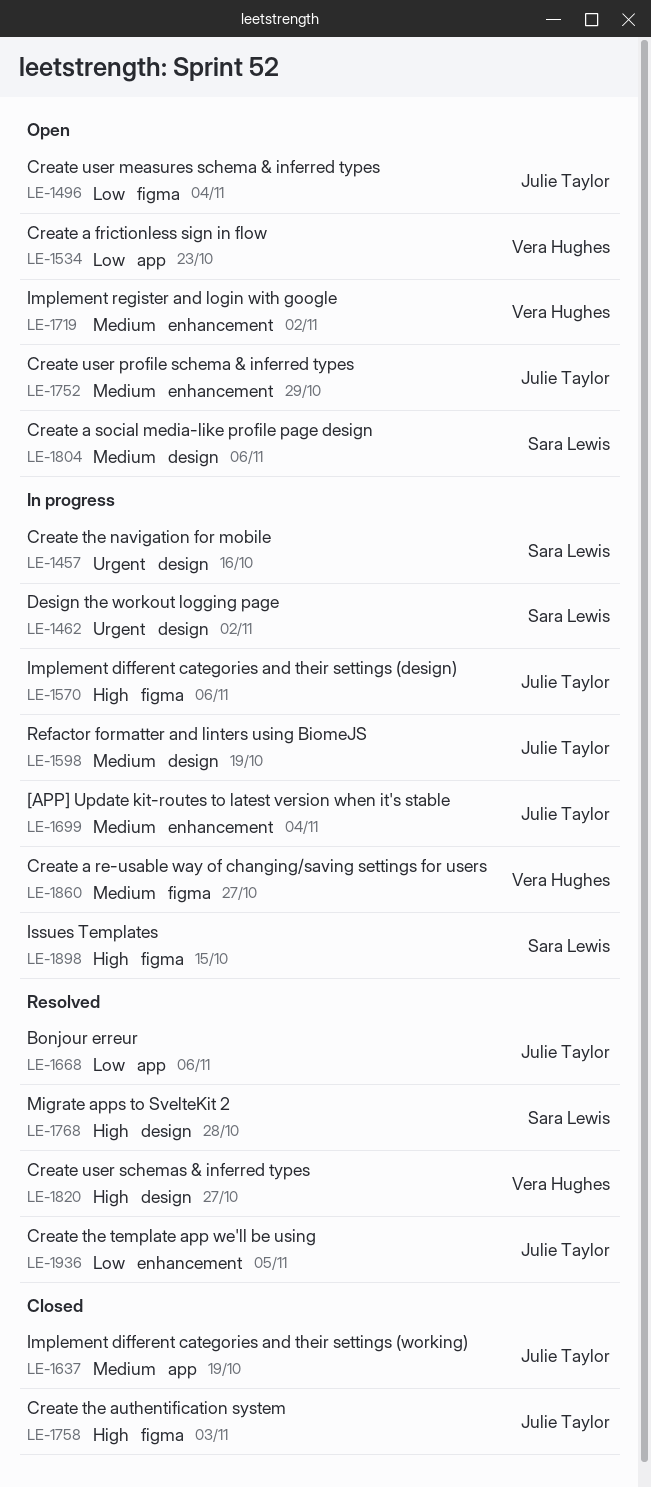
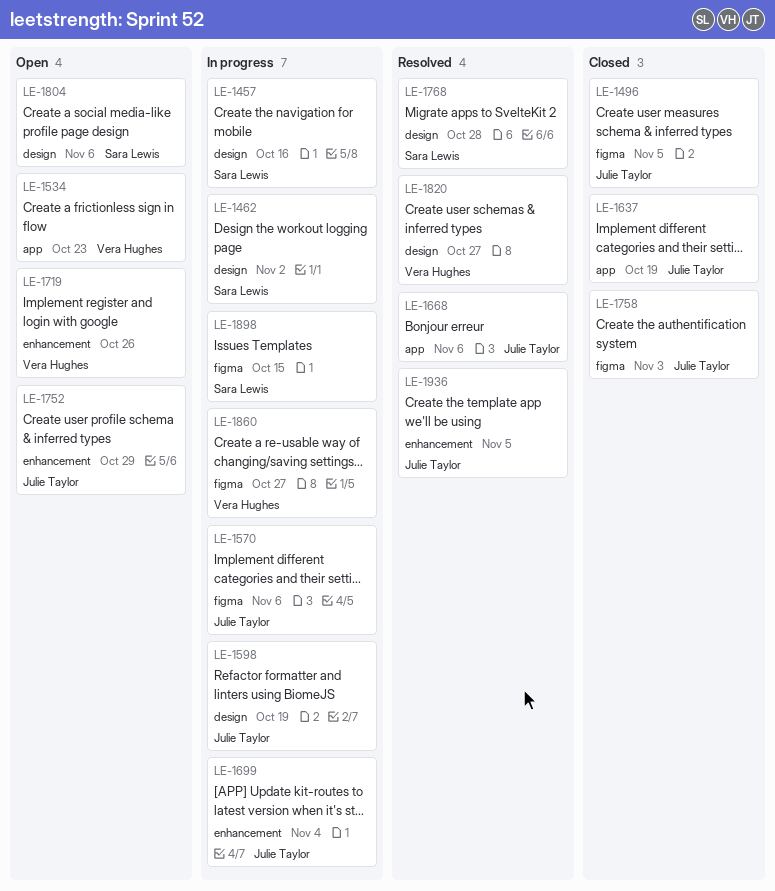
LE-1496, status: Open -> Closed
LE-1496, due: Nov 4 -> Nov 5
LE-1719, due: Nov 2 -> Oct 26

